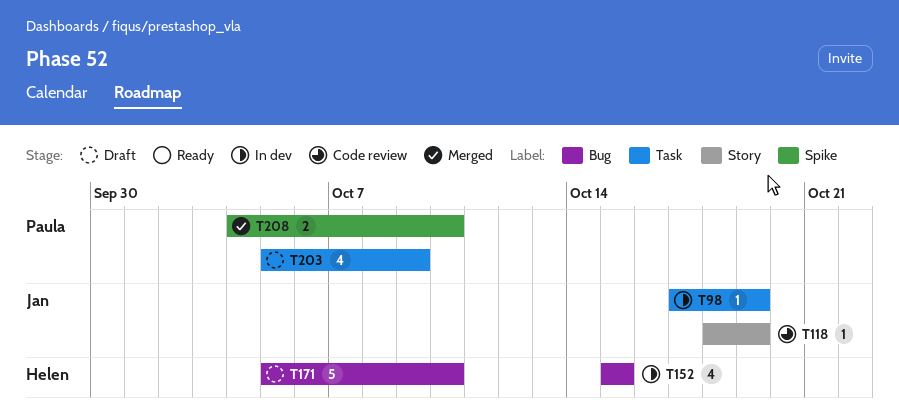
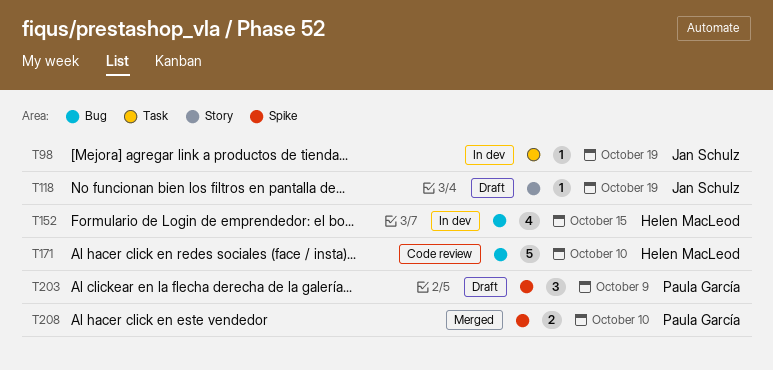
T118, status: Code review -> Draft
T171, status: Draft -> Code review
T203, label: Task -> Spike
T203, estimate: 4 -> 3

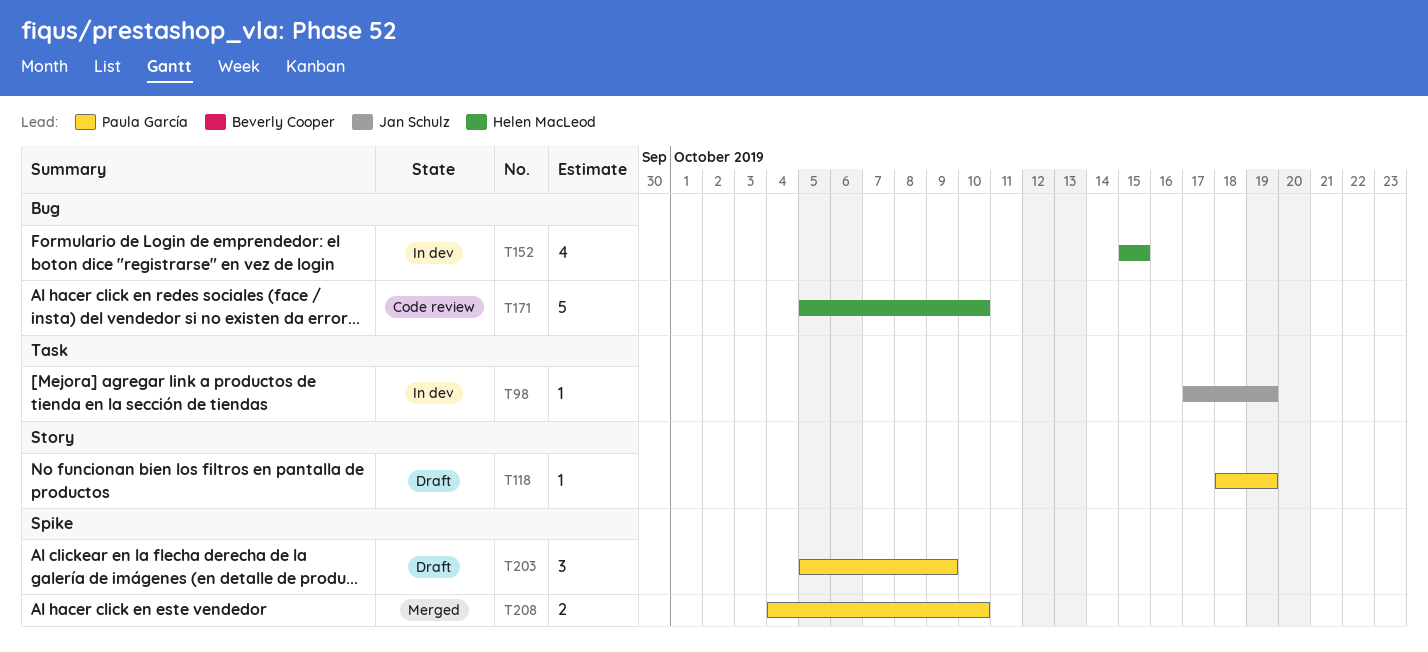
T118, owner: Jan Schulz -> Paula García

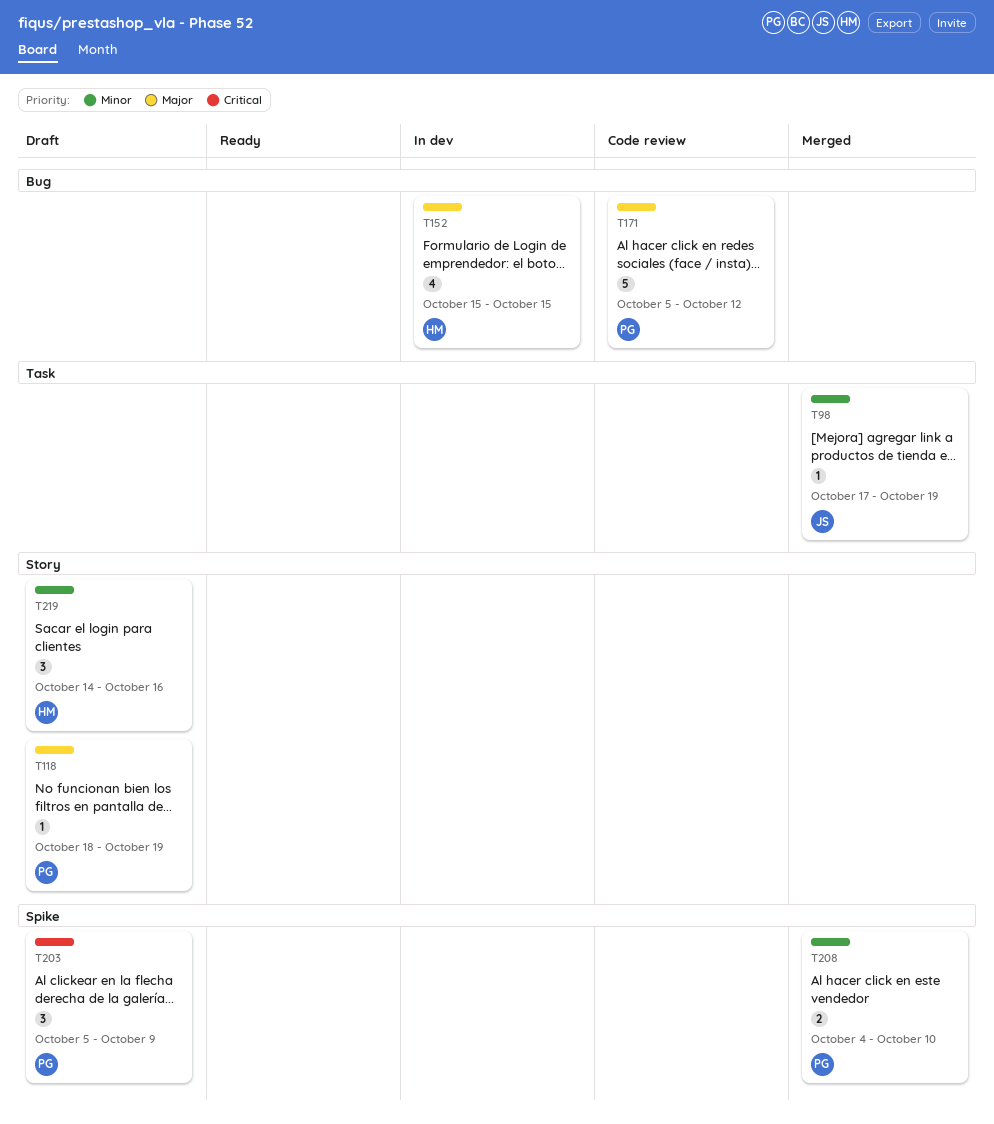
T98, status: In dev -> Merged
T171, owner: Helen MacLeod -> Paula García
T171, due: Oct 10 -> Oct 12
T219: none -> present

